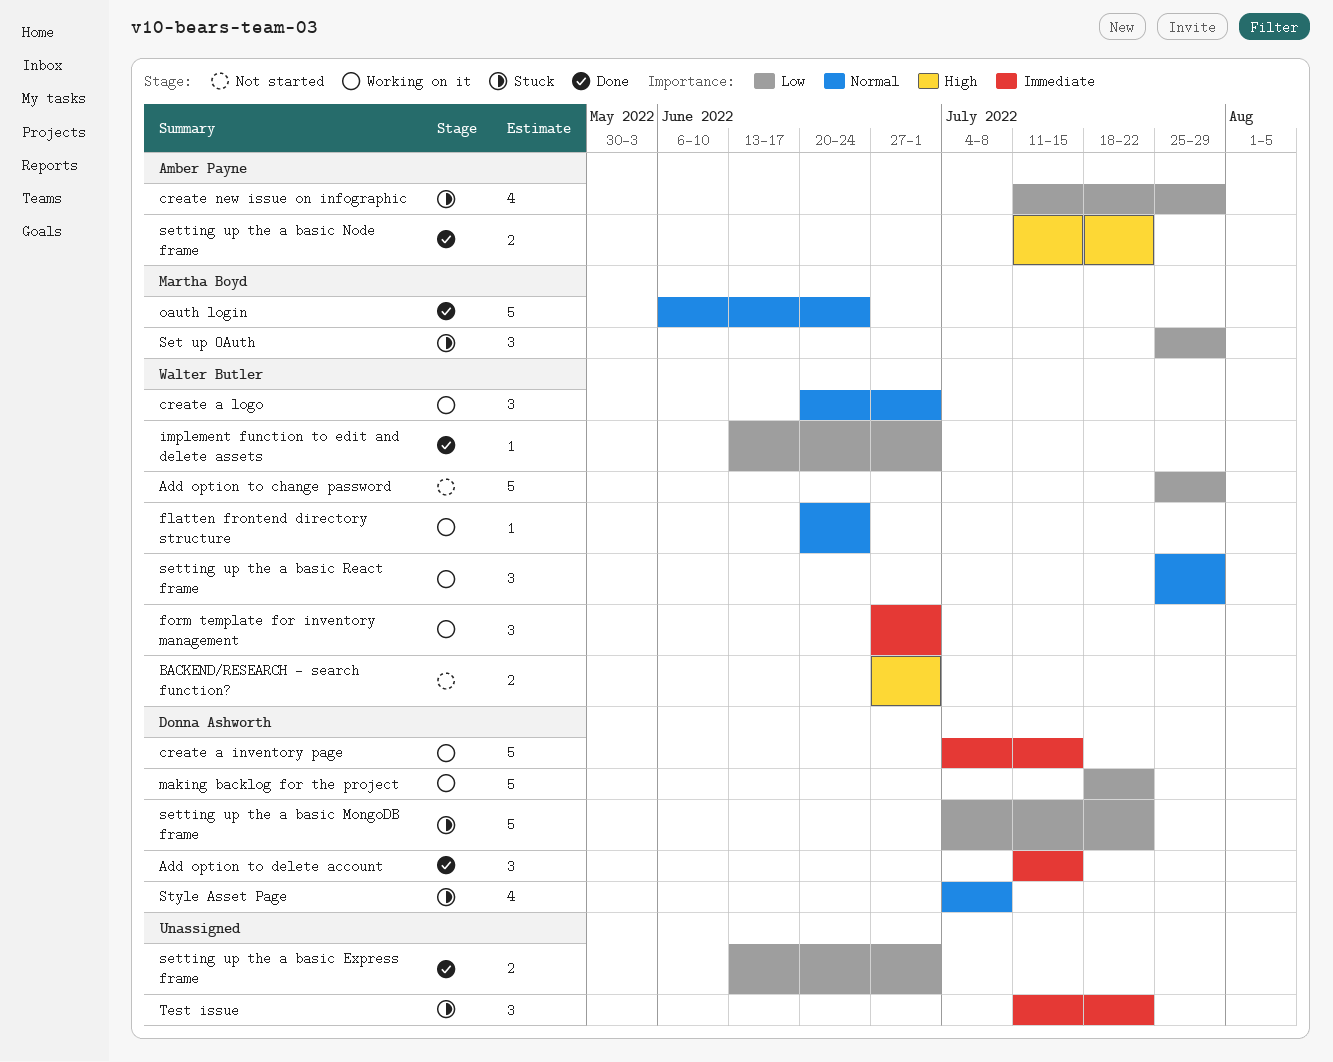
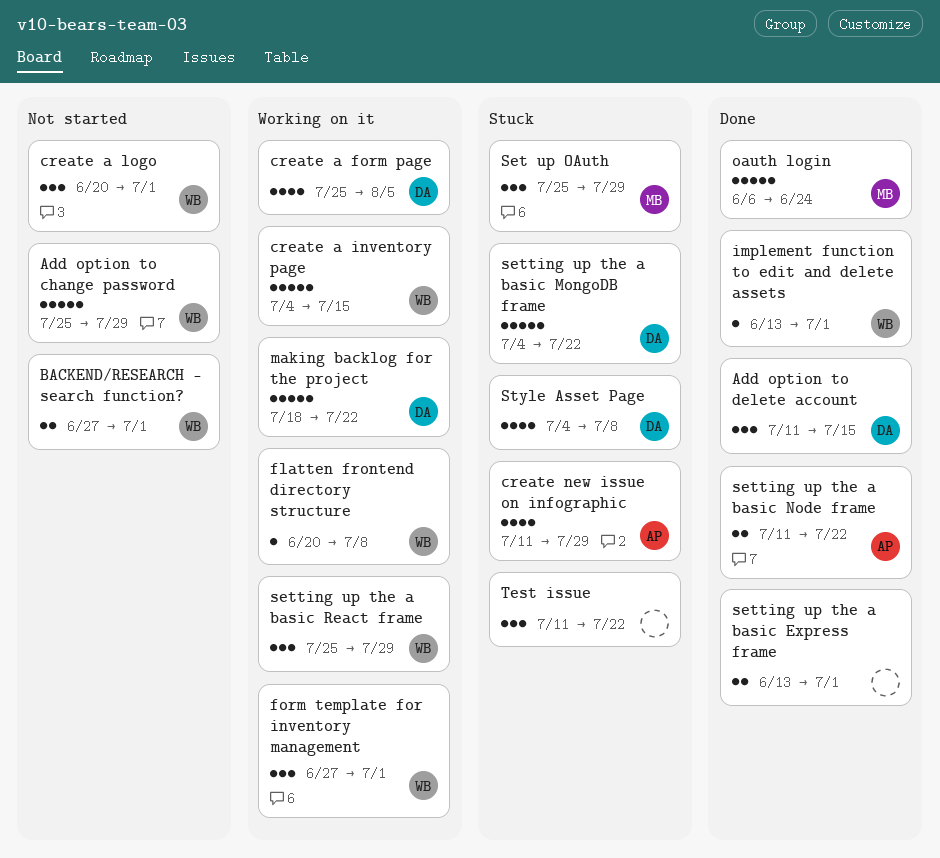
create a form page: none -> present
create a inventory page, owner: Donna Ashworth -> Walter Butler
create a logo, status: Working on it -> Not started
flatten frontend directory structure, due: Jun 24 -> Jul 8

